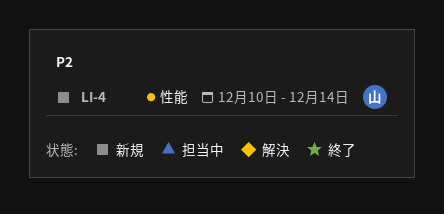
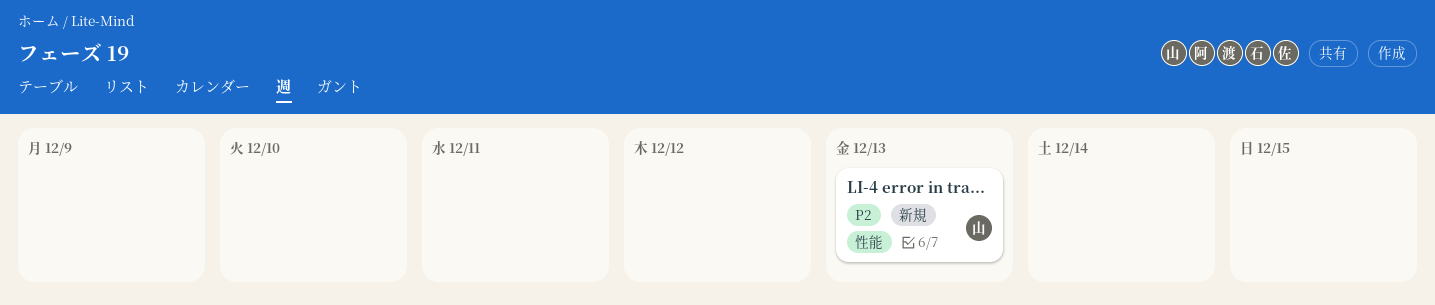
LI-4, due: Dec 14 -> Dec 13

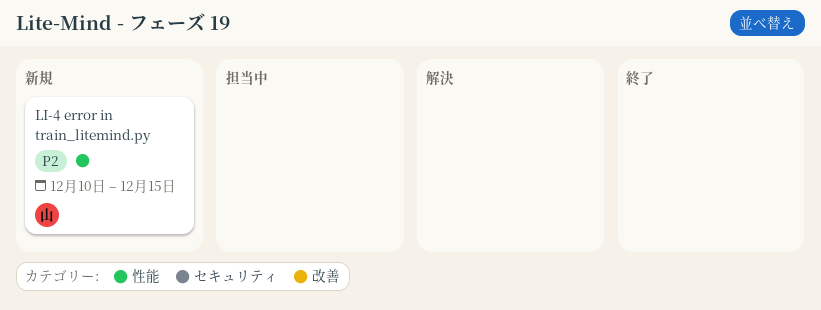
LI-4, due: Dec 13 -> Dec 15

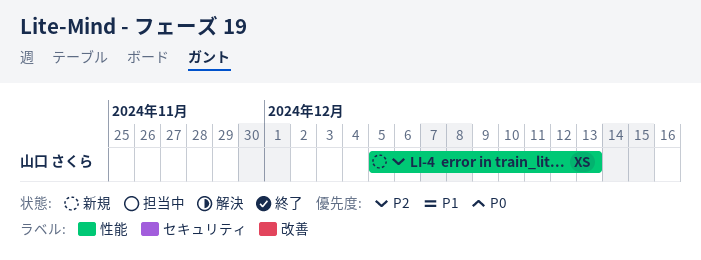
LI-4, start: Dec 10 -> Dec 5
LI-4, due: Dec 15 -> Dec 13

